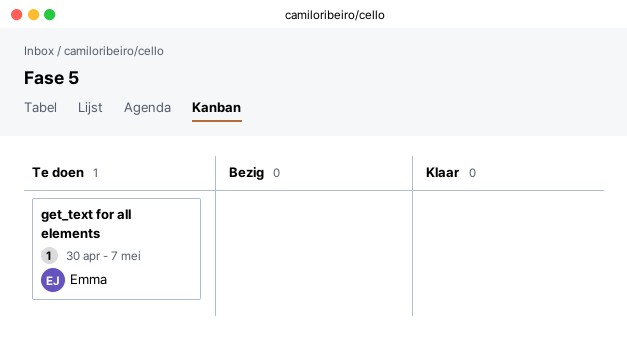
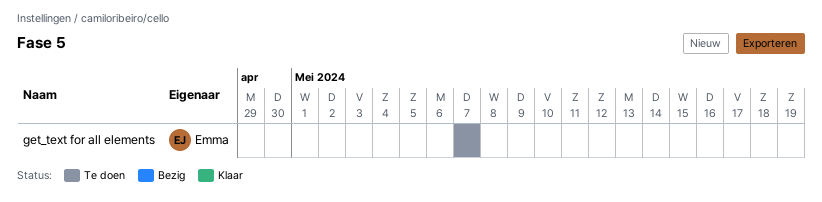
get_text for all elements, start: Apr 30 -> May 7

